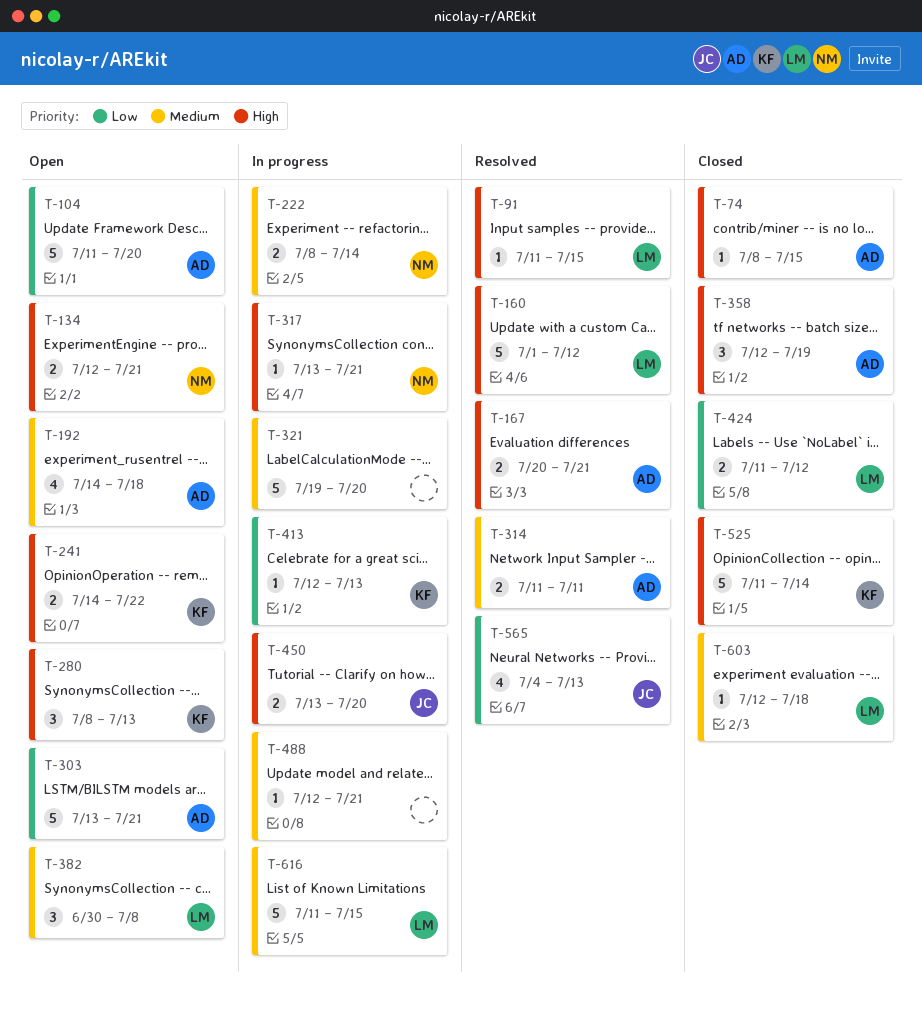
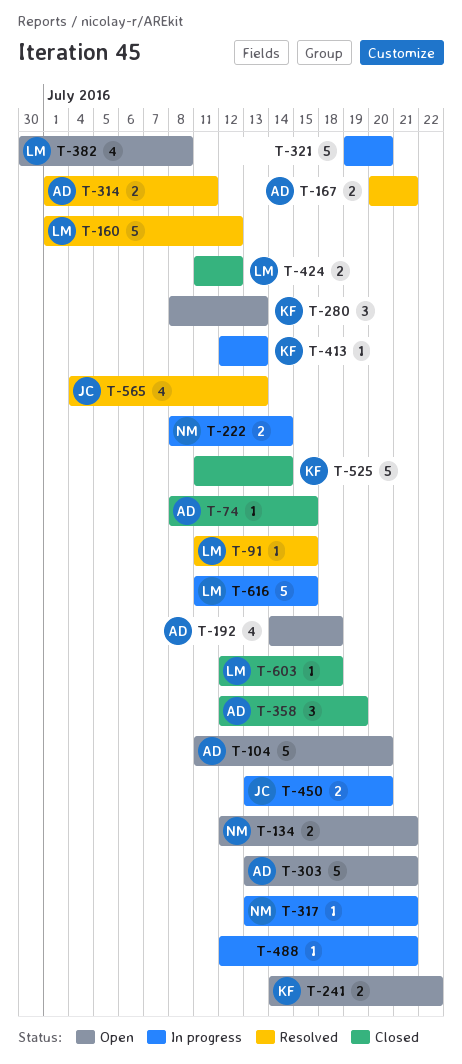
T-314, start: Jul 11 -> Jul 1
T-382, estimate: 3 -> 4

